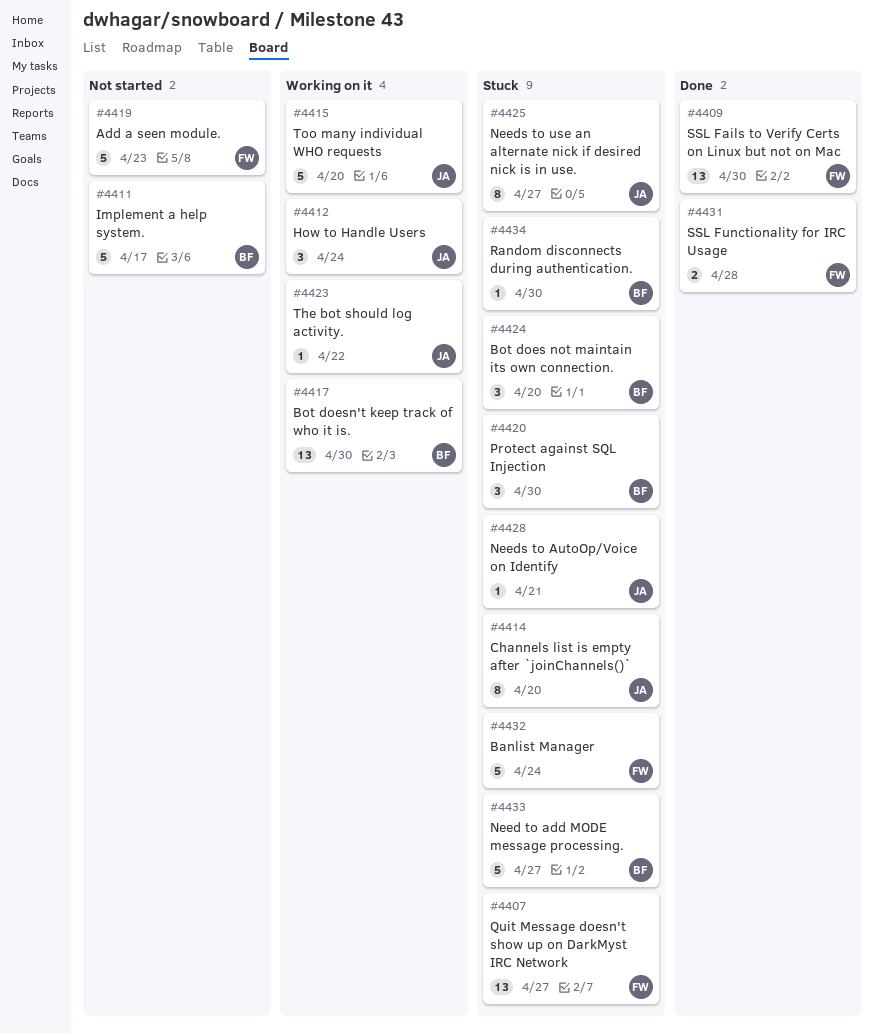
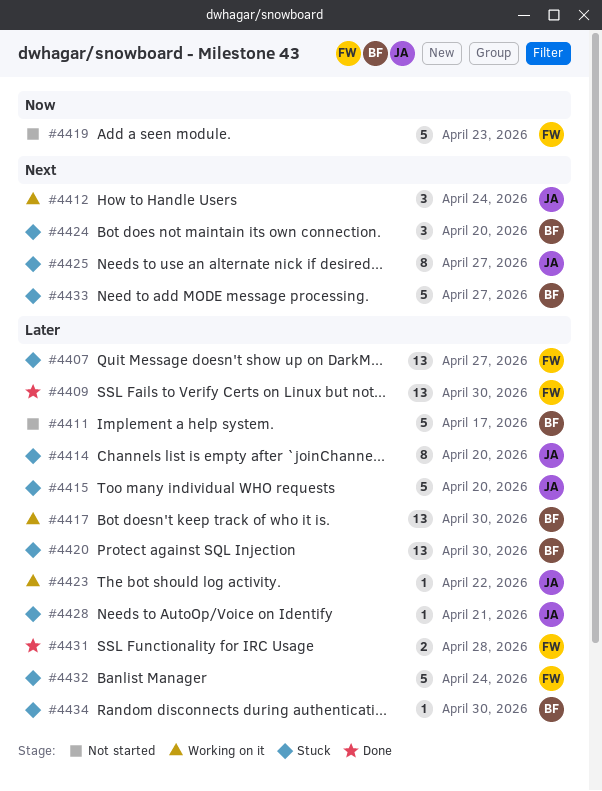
#4415, status: Working on it -> Stuck
#4420, estimate: 3 -> 13

